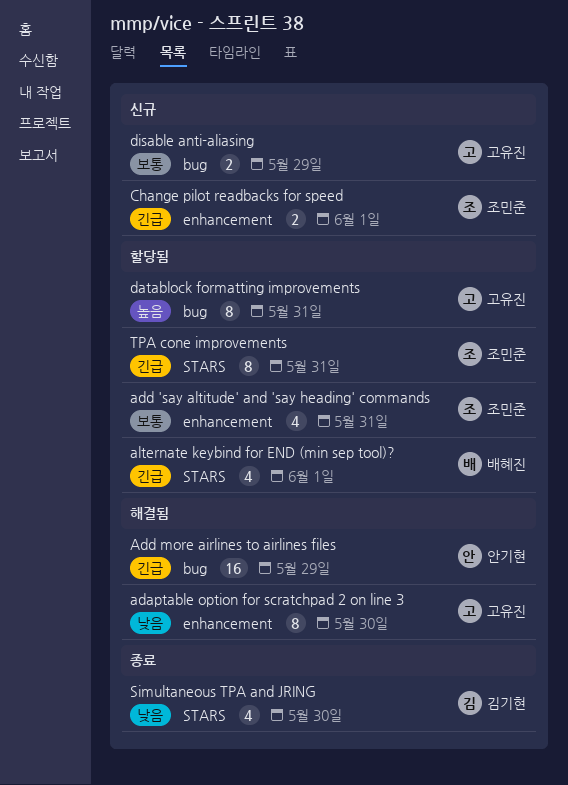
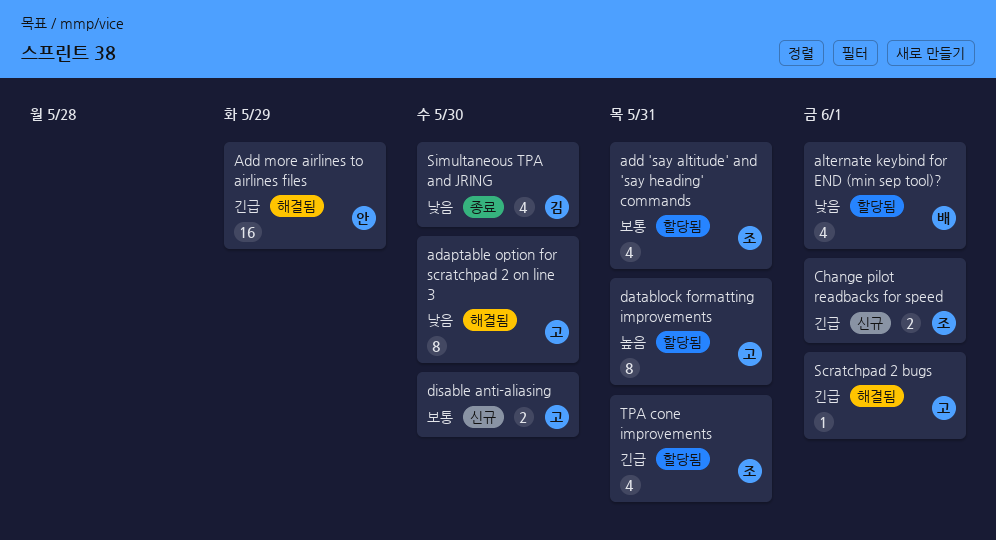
alternate keybind for END (min sep tool)?, priority: 긴급 -> 낮음
disable anti-aliasing, due: May 29 -> May 30
Scratchpad 2 bugs: none -> present
TPA cone improvements, estimate: 8 -> 4

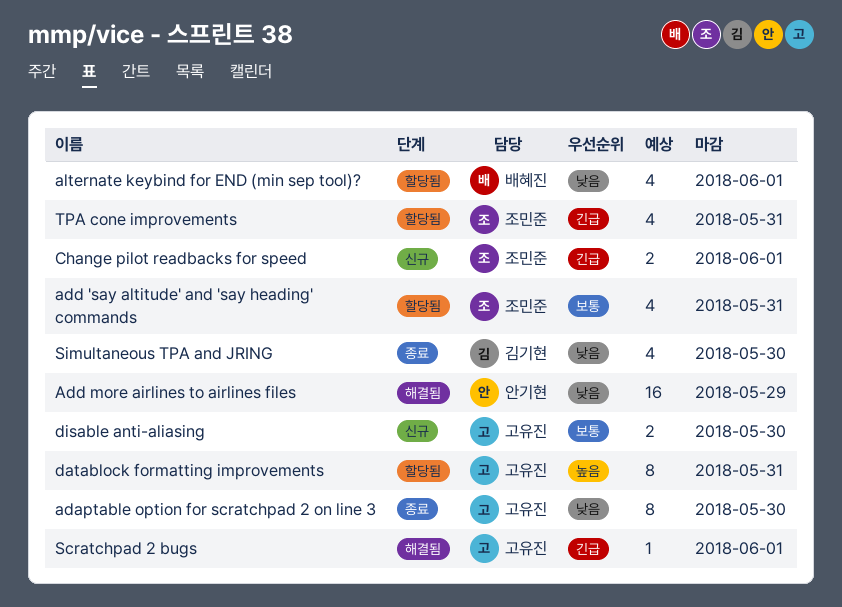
adaptable option for scratchpad 2 on line 3, status: 해결됨 -> 종료
Add more airlines to airlines files, priority: 긴급 -> 낮음

